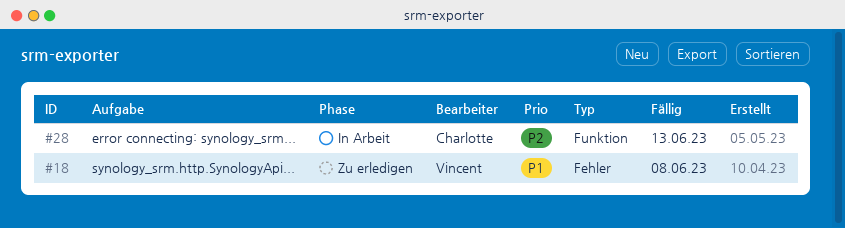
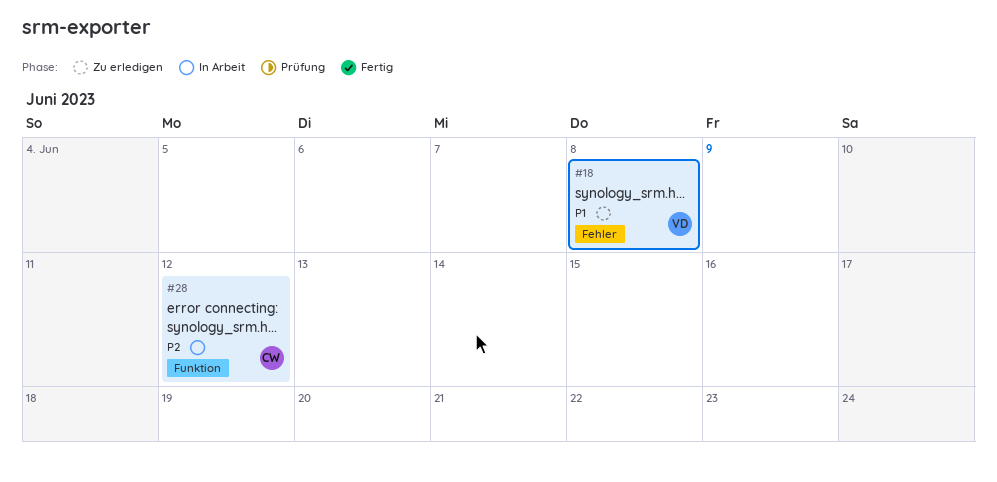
#28, due: Jun 13 -> Jun 12

